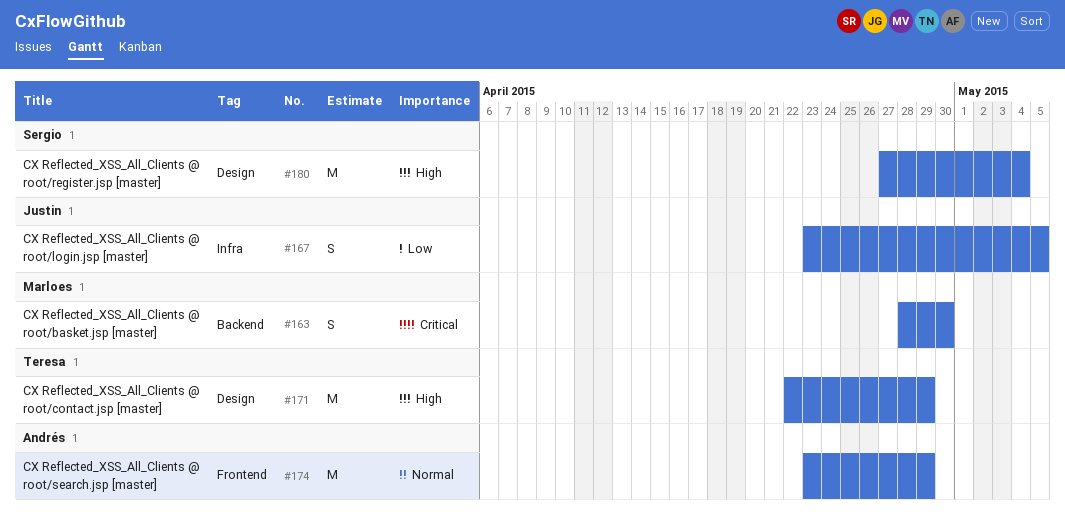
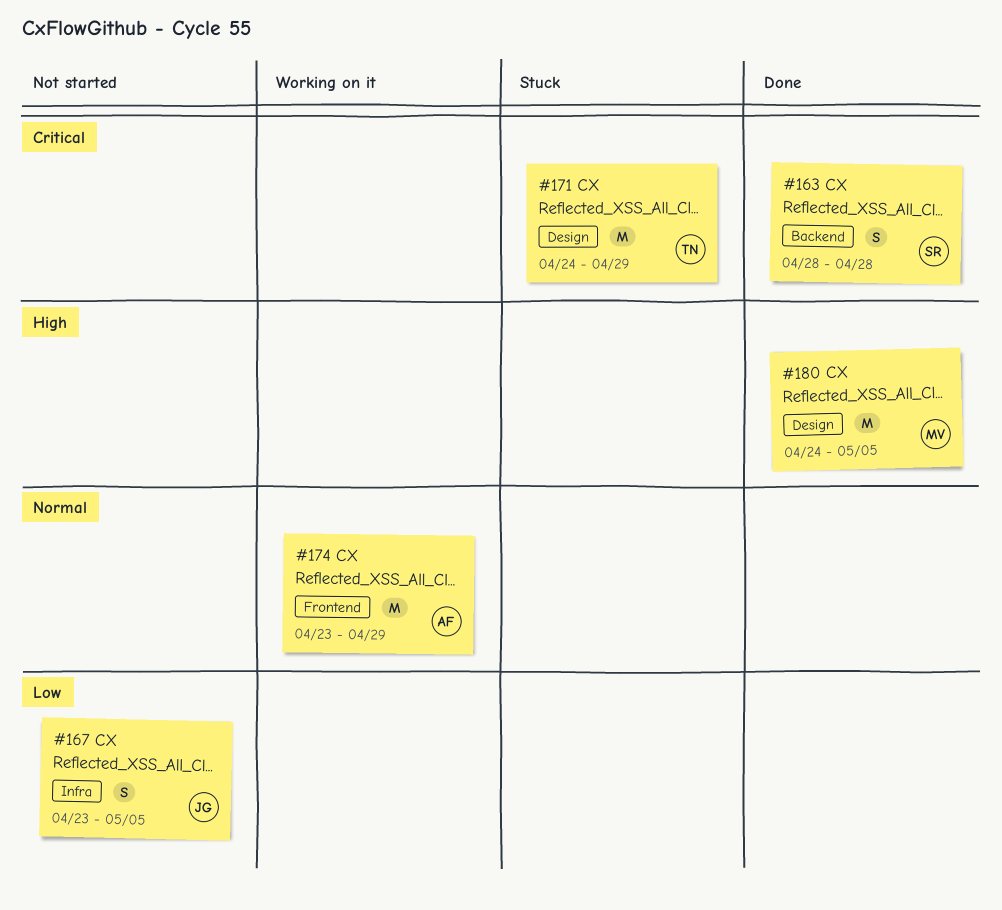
#163, owner: Marloes -> Sergio
#163, due: Apr 30 -> Apr 28
#171, priority: High -> Critical
#171, start: Apr 22 -> Apr 24
#180, owner: Sergio -> Marloes
#180, start: Apr 27 -> Apr 24
#180, due: May 4 -> May 5

